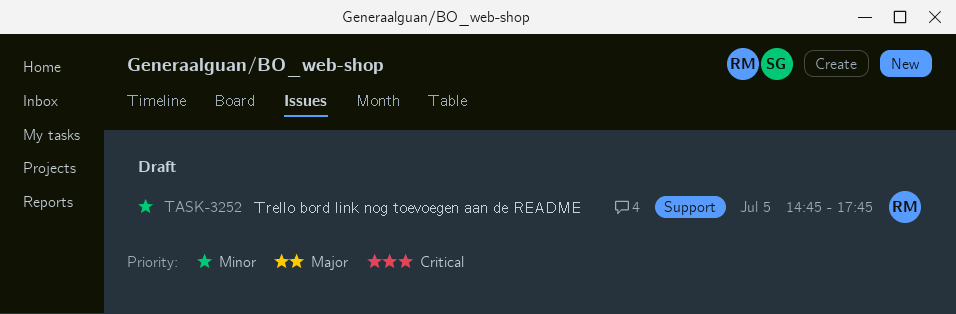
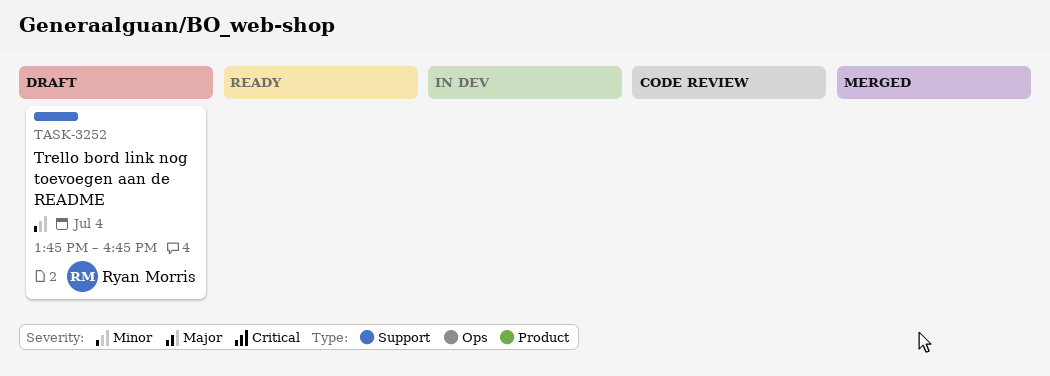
TASK-3252, day: Jul 5 -> Jul 4
TASK-3252, begins: 14:45 -> 13:45
TASK-3252, ends: 17:45 -> 16:45

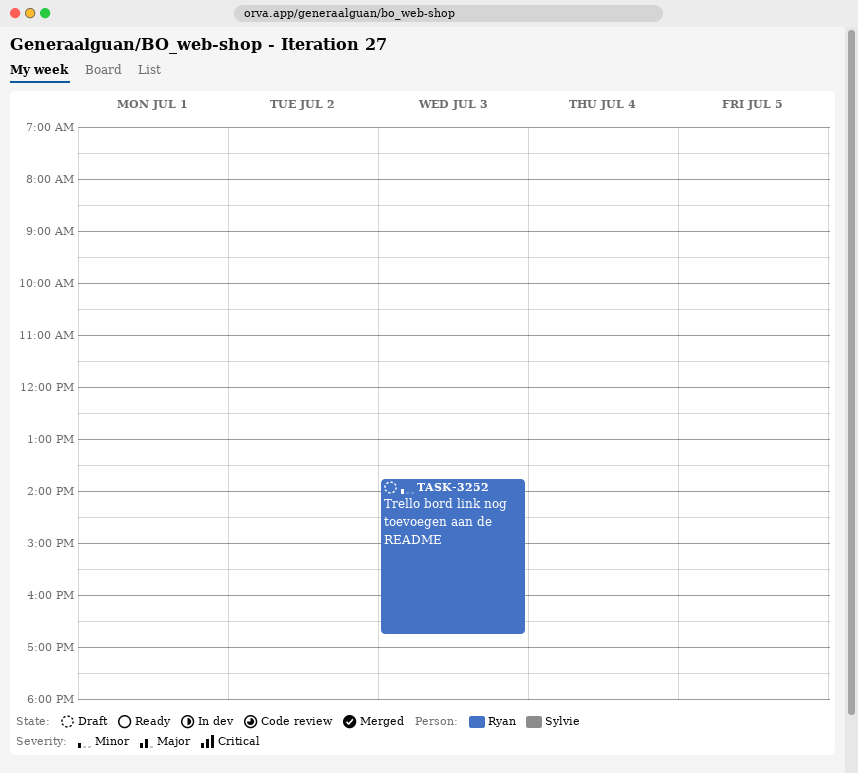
TASK-3252, day: Jul 4 -> Jul 3

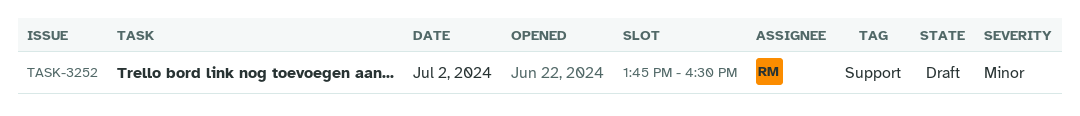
TASK-3252, day: Jul 3 -> Jul 2
TASK-3252, ends: 16:45 -> 16:30

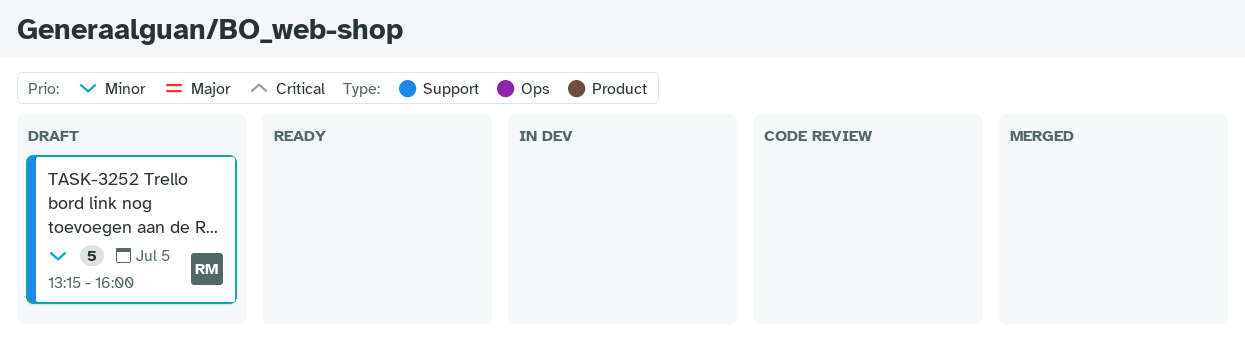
TASK-3252, day: Jul 2 -> Jul 5
TASK-3252, begins: 13:45 -> 13:15
TASK-3252, ends: 16:30 -> 16:00

